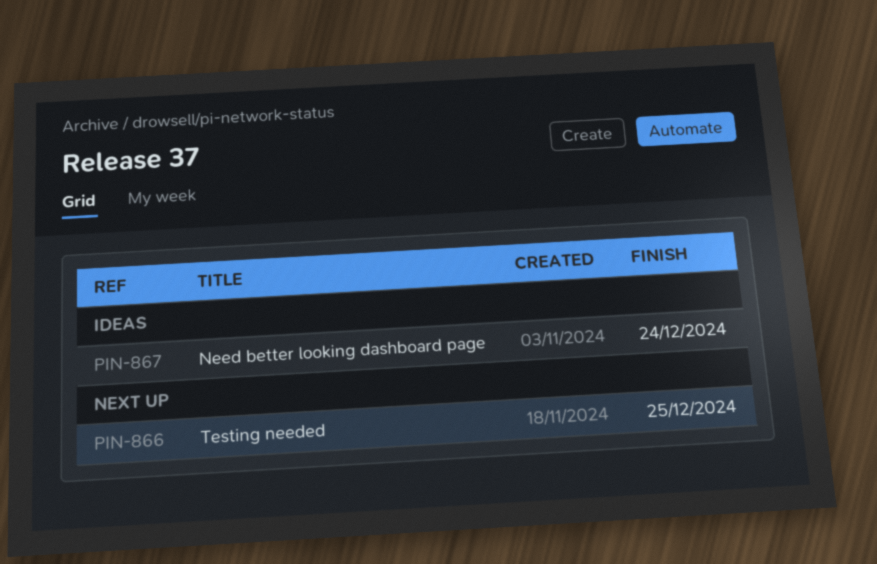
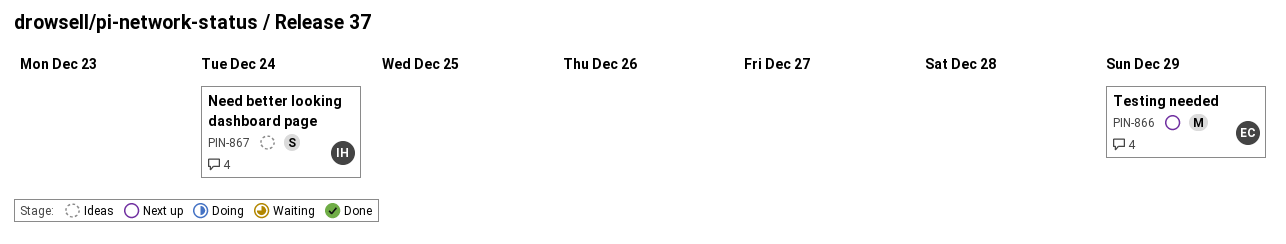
PIN-866, due: Dec 25 -> Dec 29

